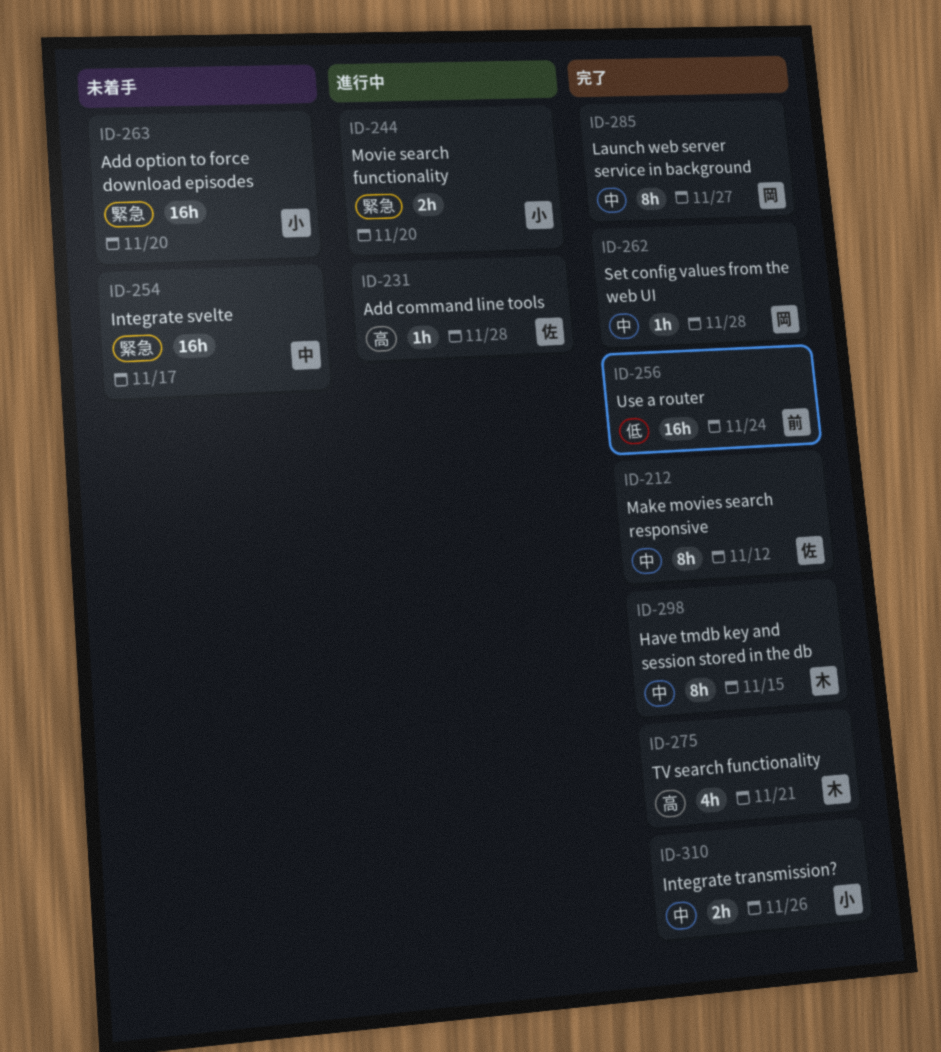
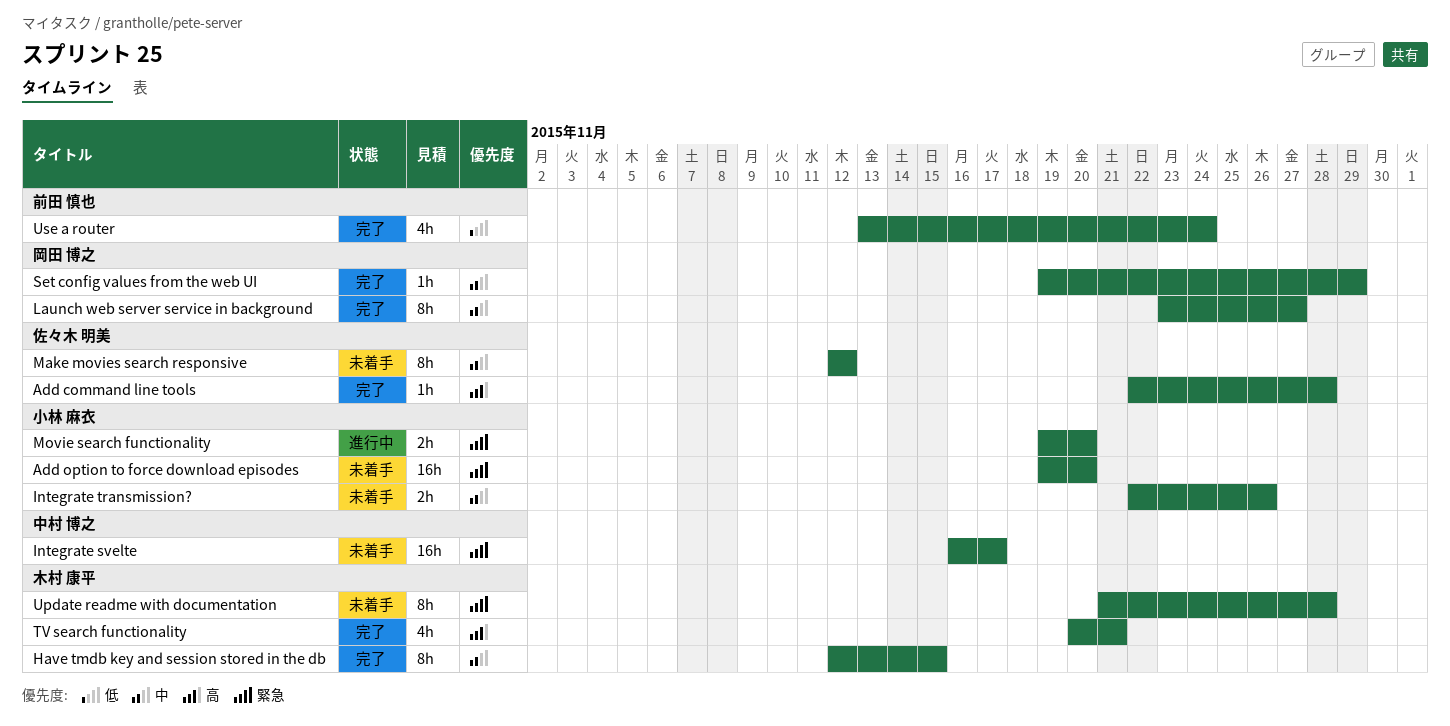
Add command line tools, status: 進行中 -> 完了
Integrate transmission?, status: 完了 -> 未着手
Make movies search responsive, status: 完了 -> 未着手
Set config values from the web UI, due: Nov 28 -> Nov 29
Update readme with documentation: none -> present
Use a router, estimate: 16h -> 4h

